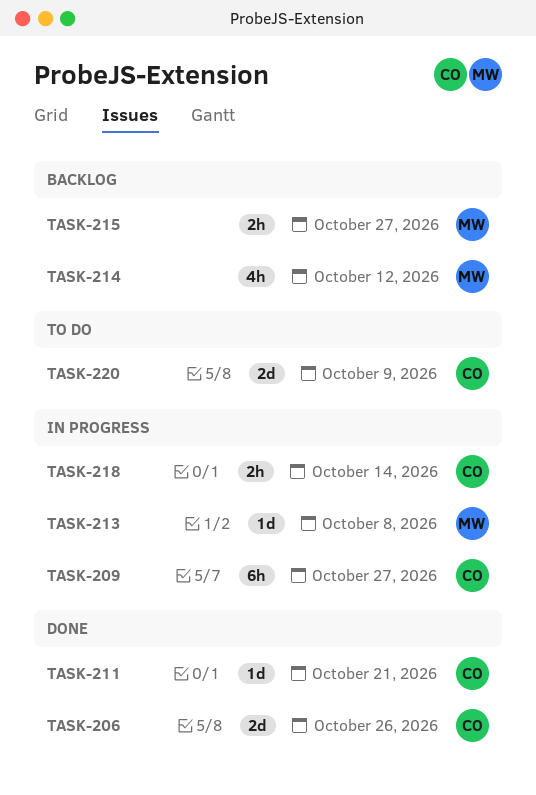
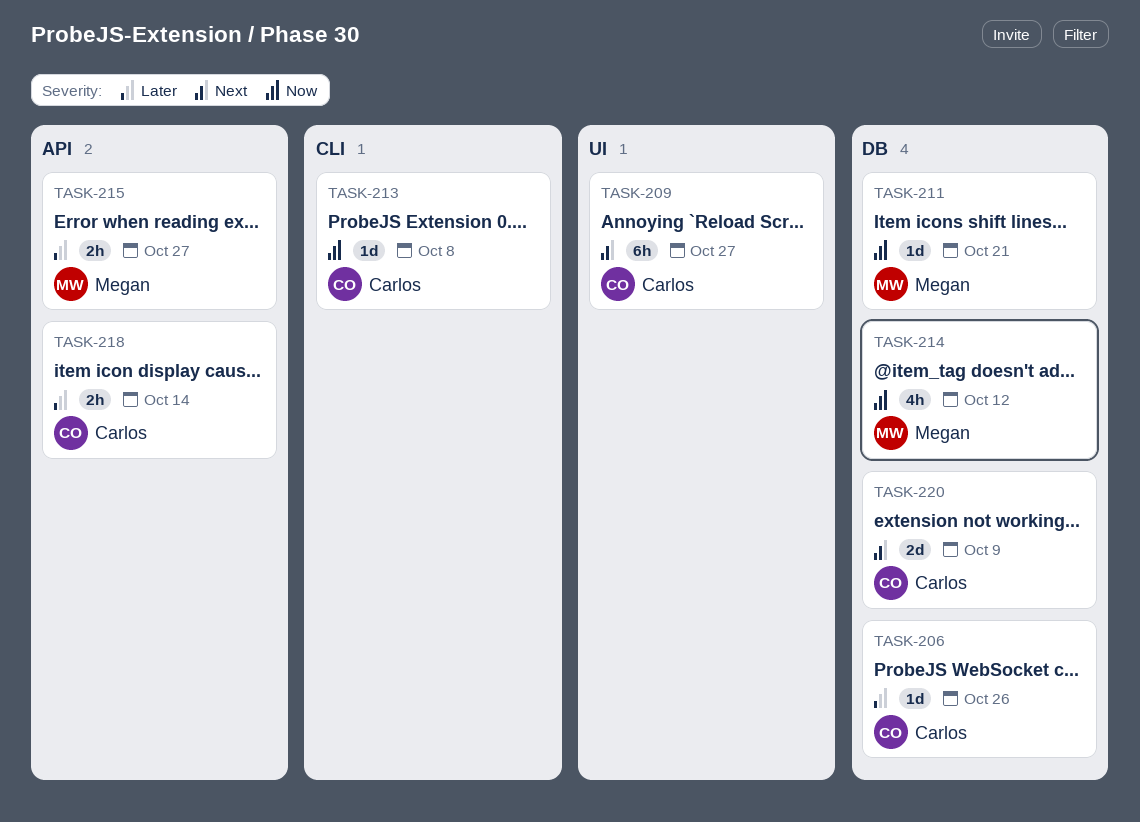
TASK-206, estimate: 2d -> 1d
TASK-211, owner: Carlos -> Megan
TASK-213, owner: Megan -> Carlos

